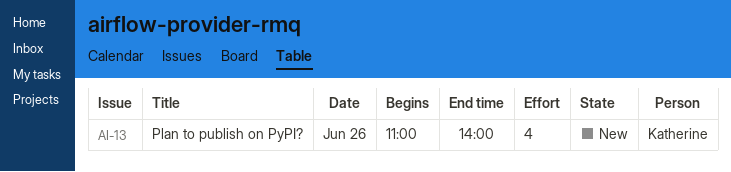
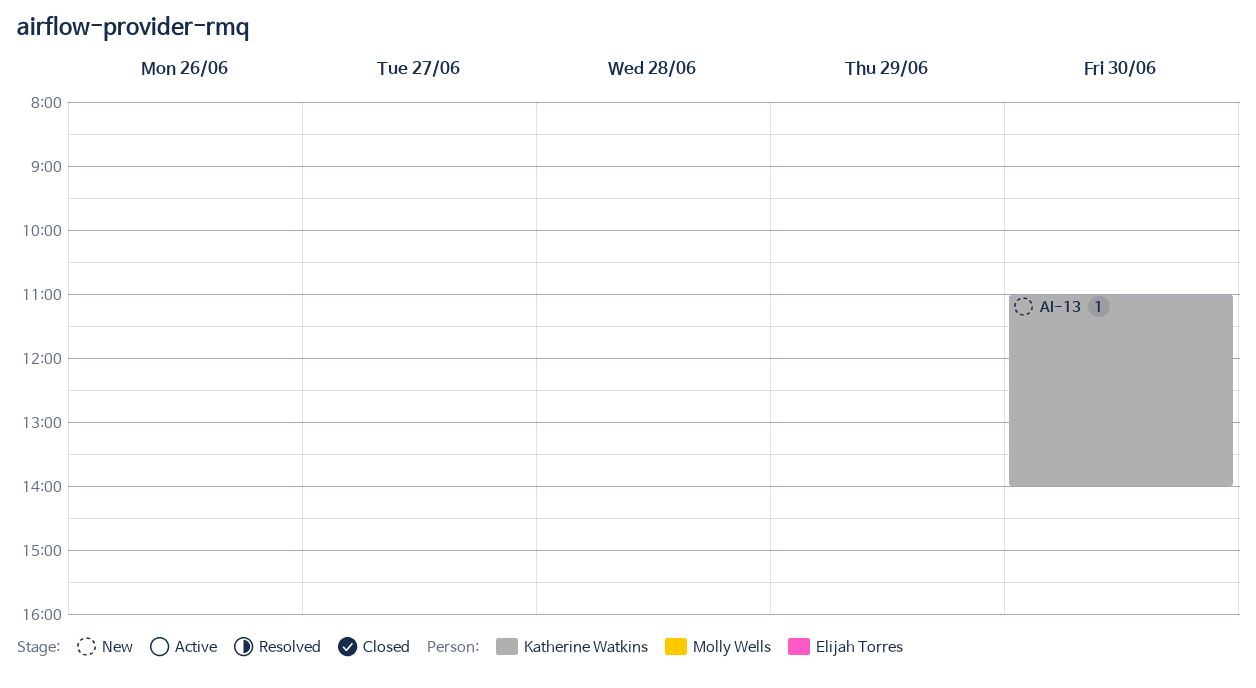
AI-13, estimate: 4 -> 1
AI-13, day: Jun 26 -> Jun 30

